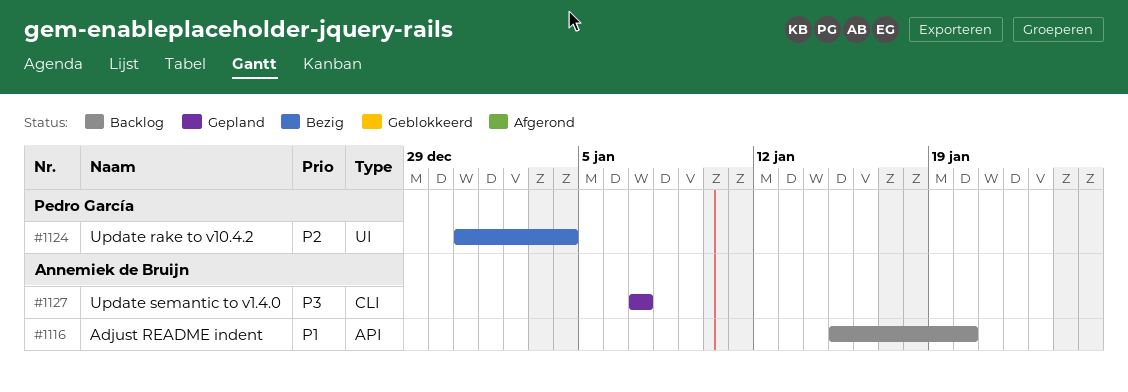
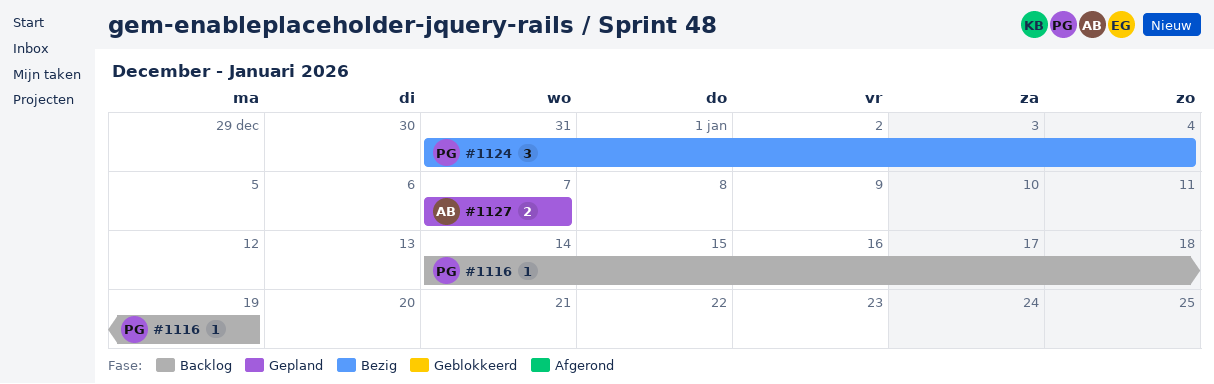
#1116, owner: Annemiek de Bruijn -> Pedro García
#1116, start: Jan 15 -> Jan 14
#1116, due: Jan 20 -> Jan 19

